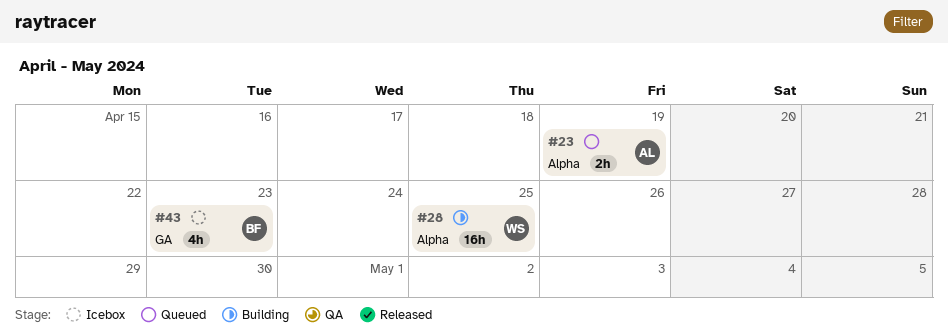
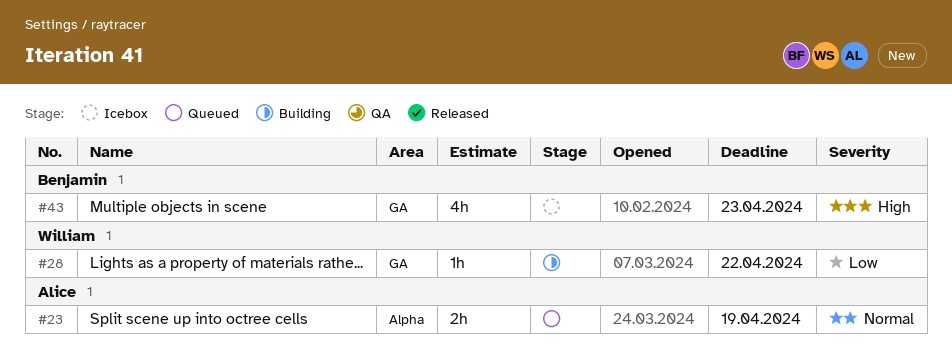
#28, label: Alpha -> GA
#28, estimate: 16h -> 1h
#28, due: Apr 25 -> Apr 22

